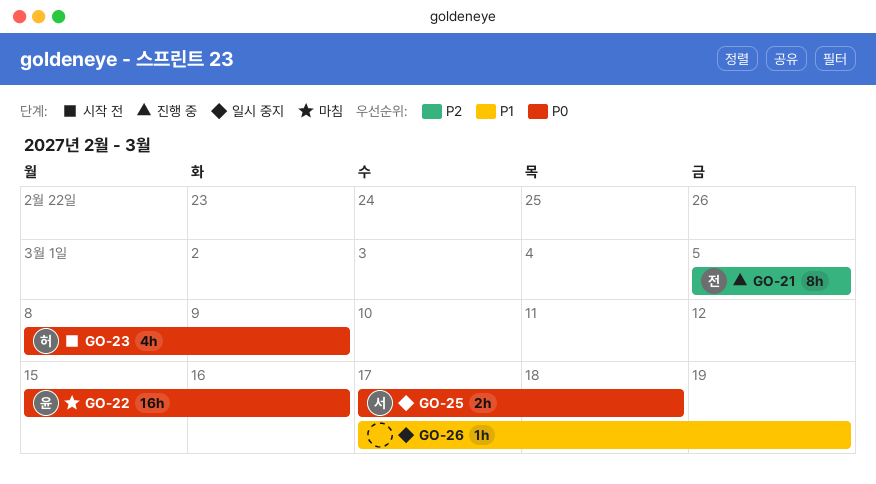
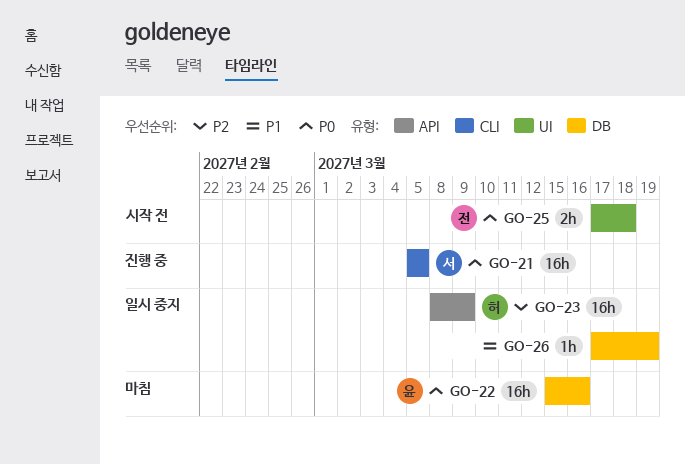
GO-21, owner: 전 -> 서
GO-21, priority: P2 -> P0
GO-21, estimate: 8h -> 16h
GO-23, status: 시작 전 -> 일시 중지
GO-23, priority: P0 -> P2
GO-23, estimate: 4h -> 16h
GO-25, status: 일시 중지 -> 시작 전
GO-25, owner: 서 -> 전

